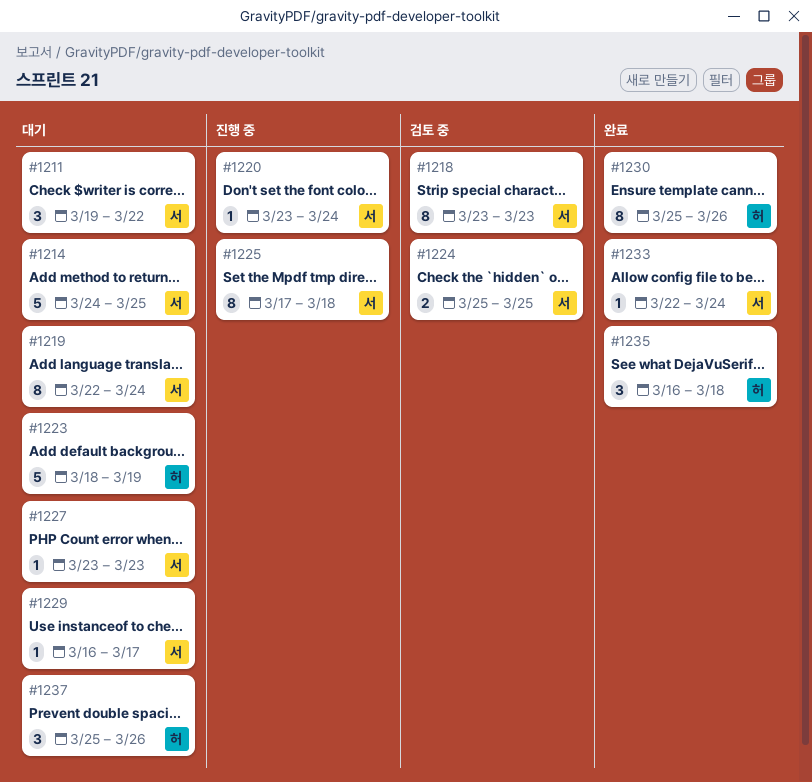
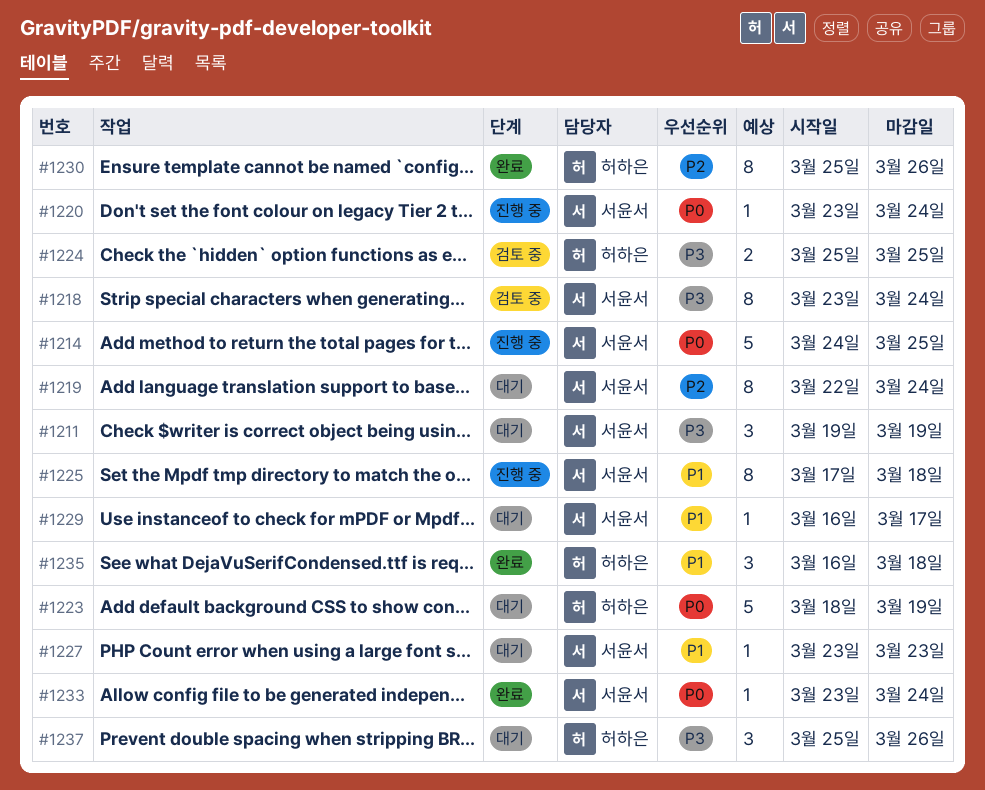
#1211, due: Mar 22 -> Mar 19
#1214, status: 대기 -> 진행 중
#1218, due: Mar 23 -> Mar 24
#1224, owner: 서윤서 -> 허하은
#1233, start: Mar 22 -> Mar 23

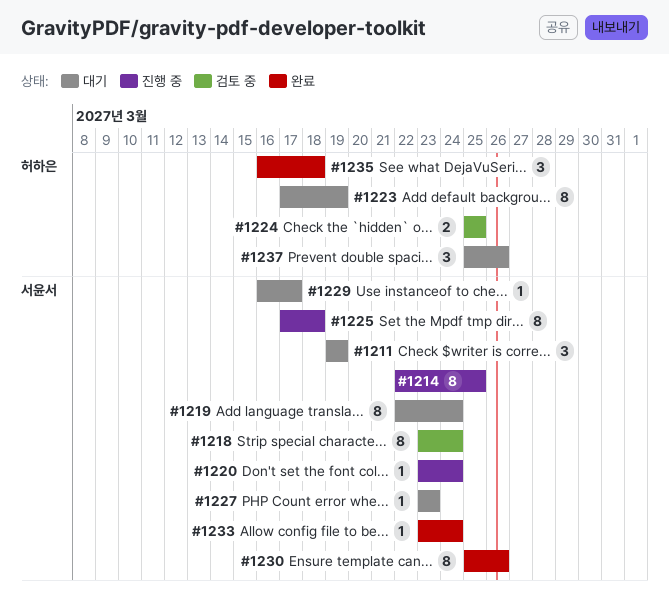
#1214, estimate: 5 -> 8
#1214, start: Mar 24 -> Mar 22
#1223, estimate: 5 -> 8
#1223, start: Mar 18 -> Mar 17
#1230, owner: 허하은 -> 서윤서

